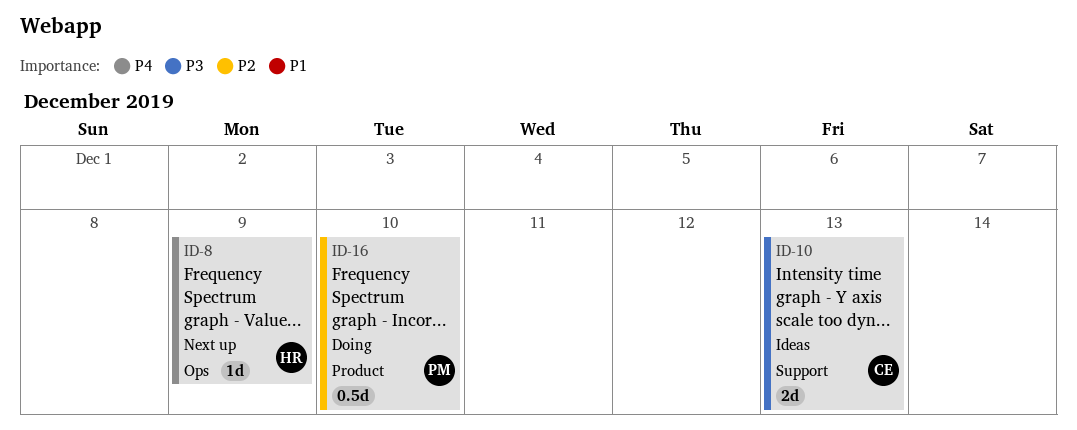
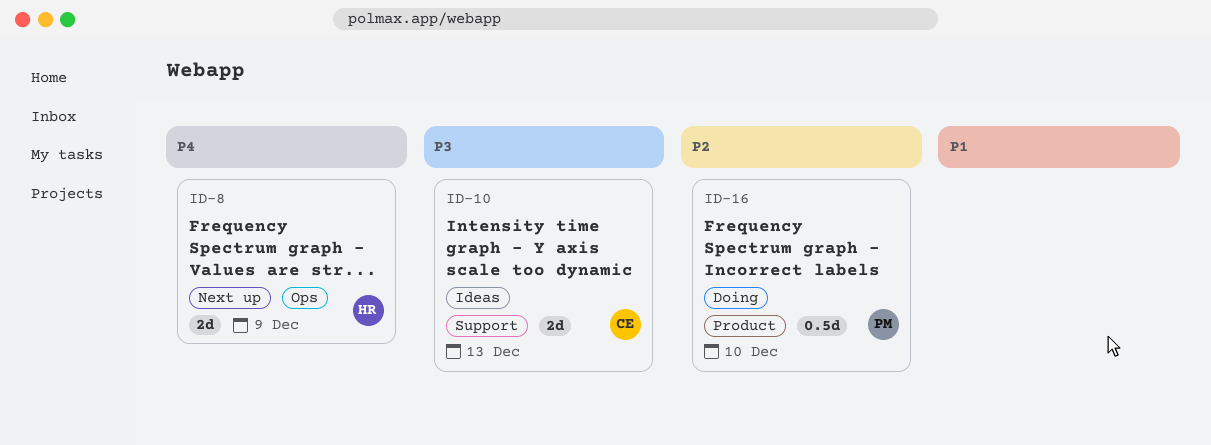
ID-8, estimate: 1d -> 2d

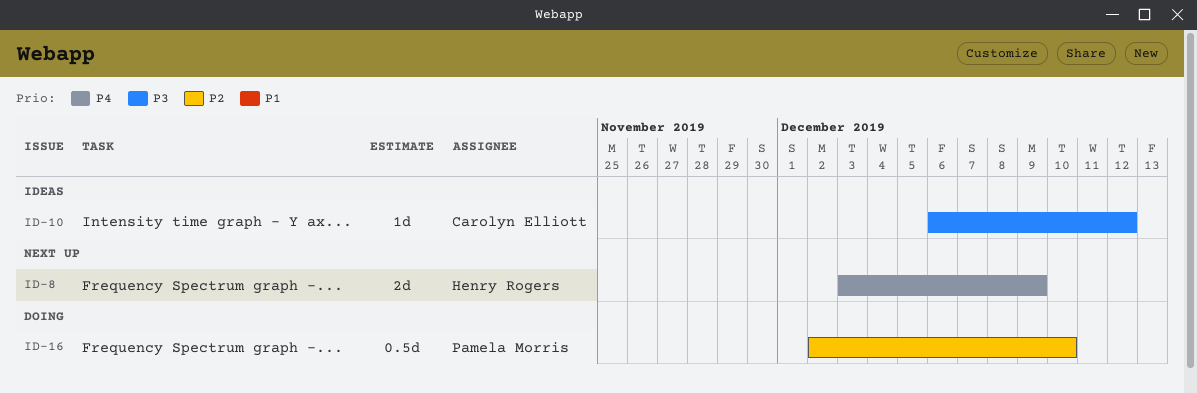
ID-10, estimate: 2d -> 1d
ID-10, due: Dec 13 -> Dec 12

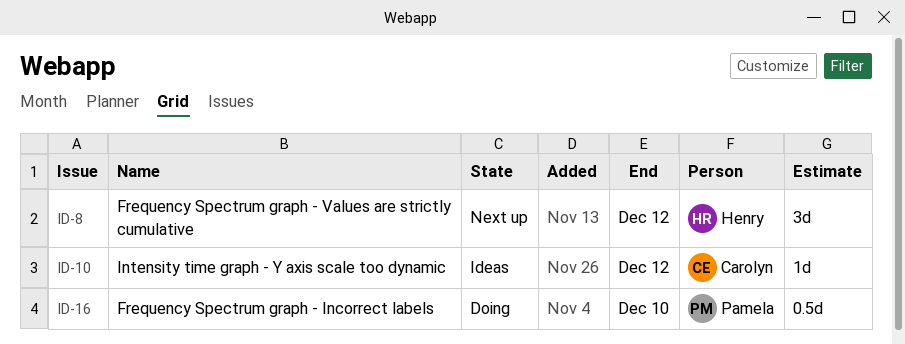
ID-8, estimate: 2d -> 3d
ID-8, due: Dec 9 -> Dec 12

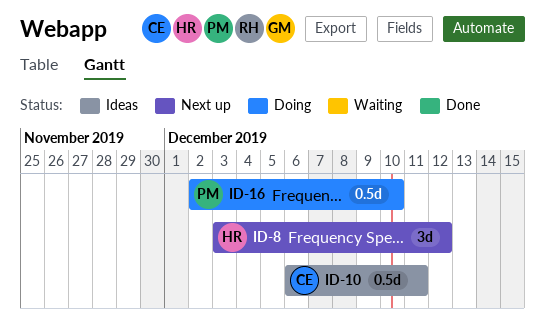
ID-10, estimate: 1d -> 0.5d
ID-10, due: Dec 12 -> Dec 11

